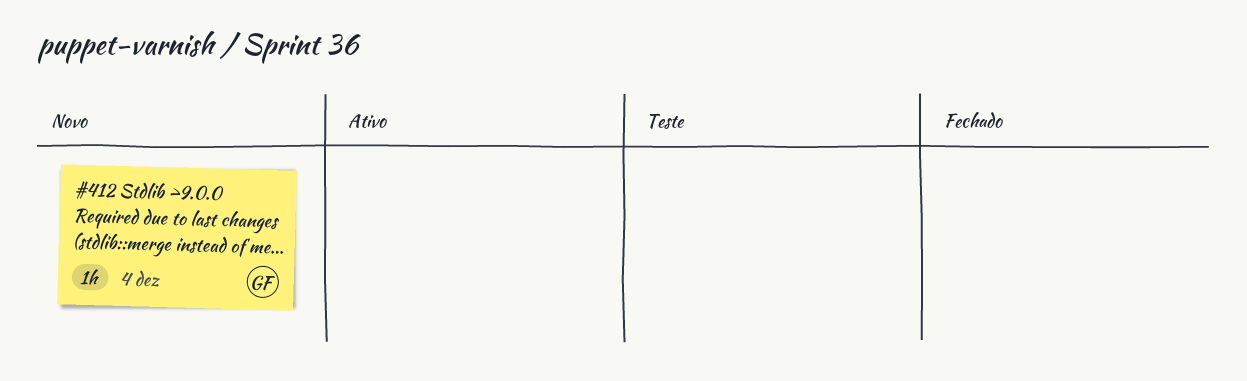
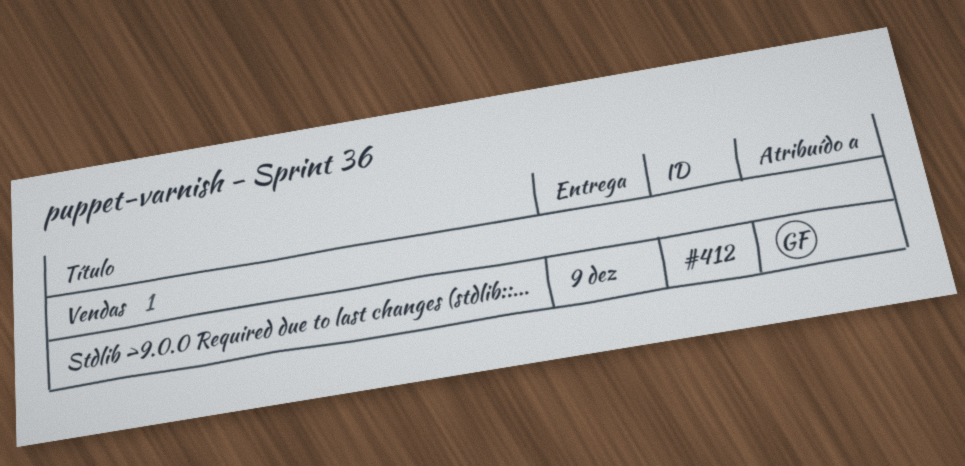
#412, due: Dec 4 -> Dec 9

